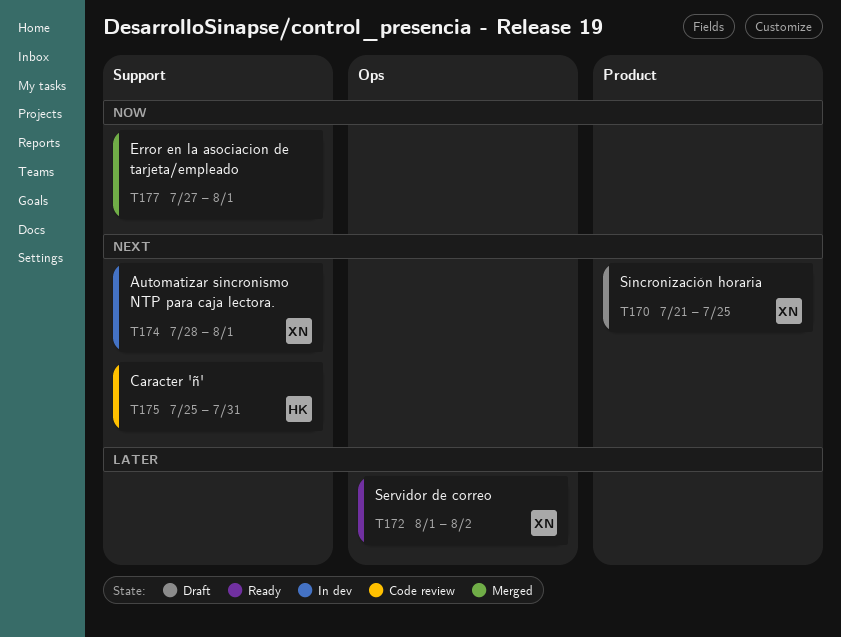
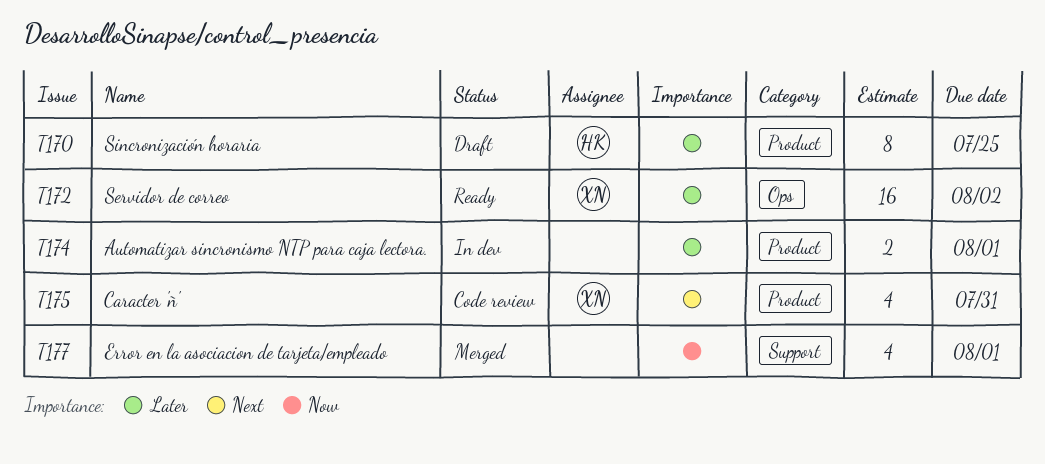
T170, owner: XN -> HK
T170, priority: Next -> Later
T174, owner: XN -> none
T174, priority: Next -> Later
T174, label: Support -> Product
T175, owner: HK -> XN
T175, label: Support -> Product

